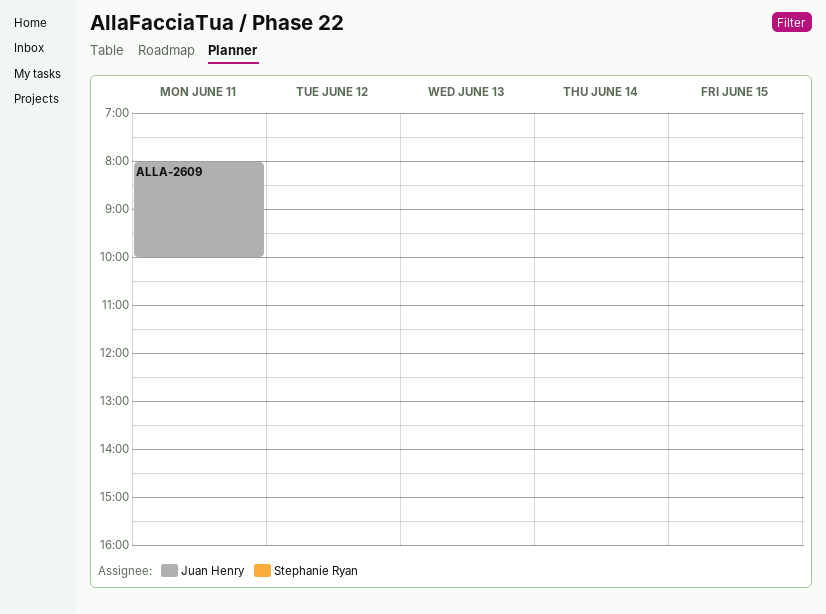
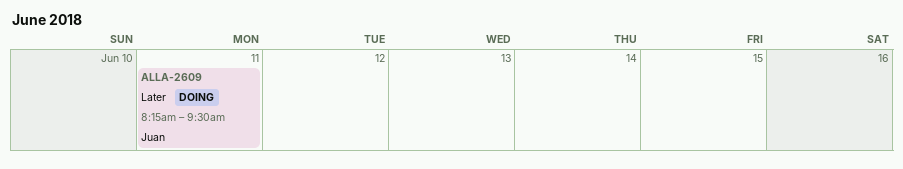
ALLA-2609, begins: 08:00 -> 08:15
ALLA-2609, ends: 10:00 -> 09:30

